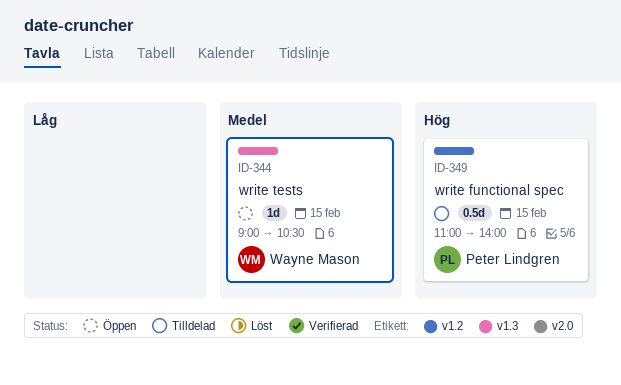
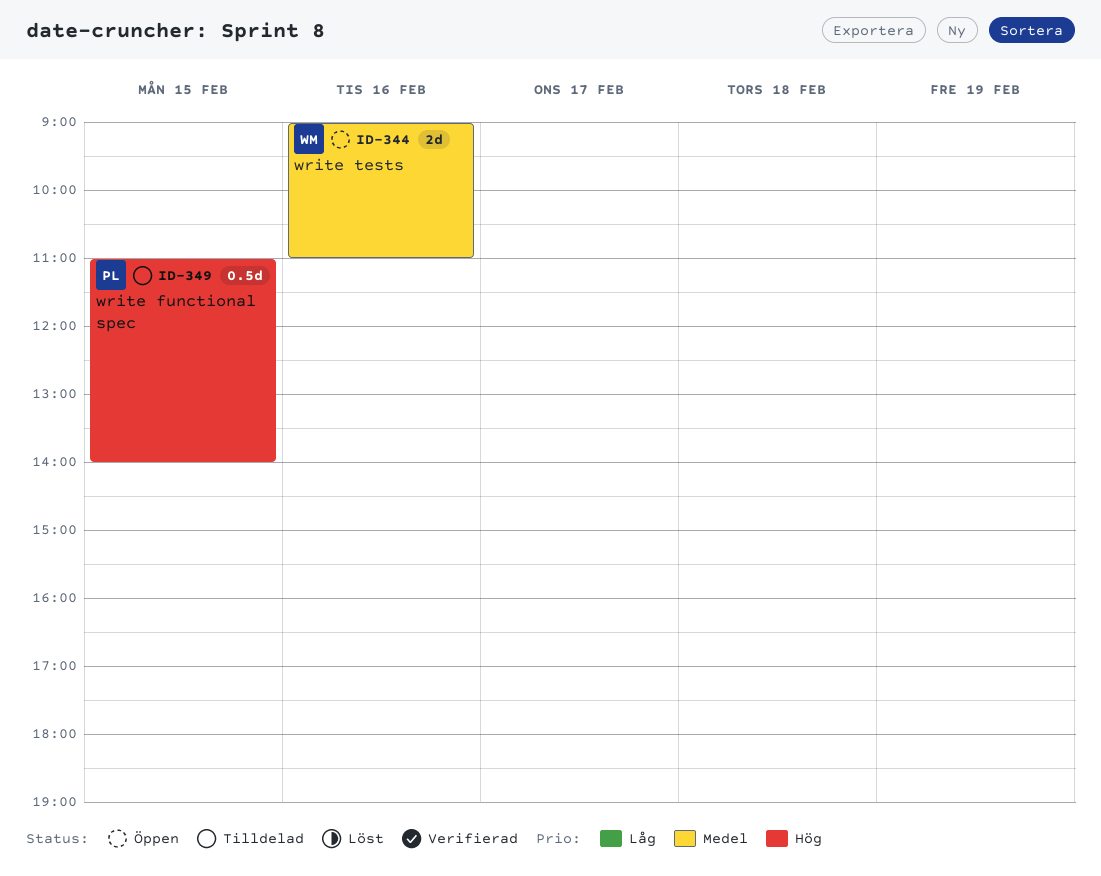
ID-344, estimate: 1d -> 2d
ID-344, day: Feb 15 -> Feb 16
ID-344, ends: 10:30 -> 11:00

